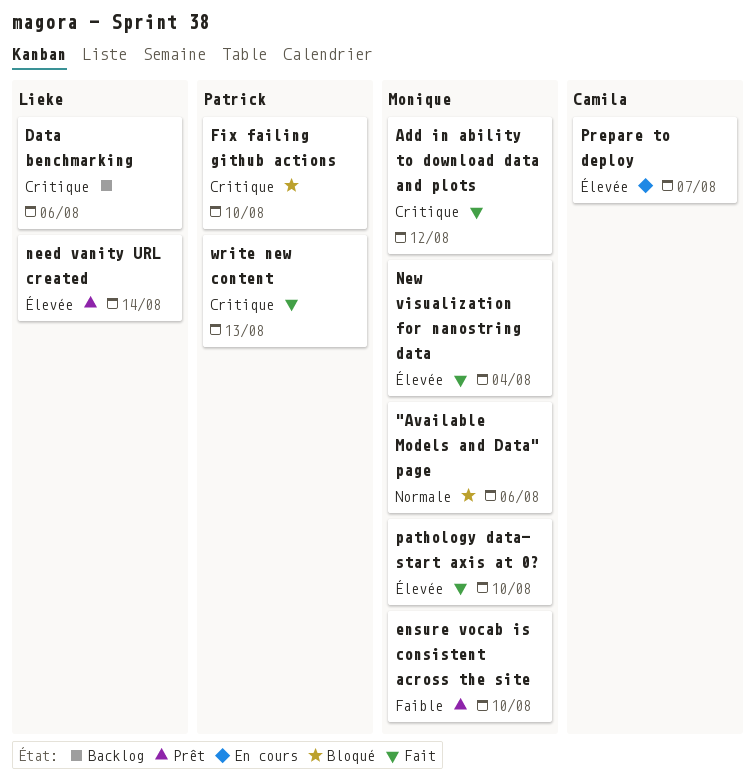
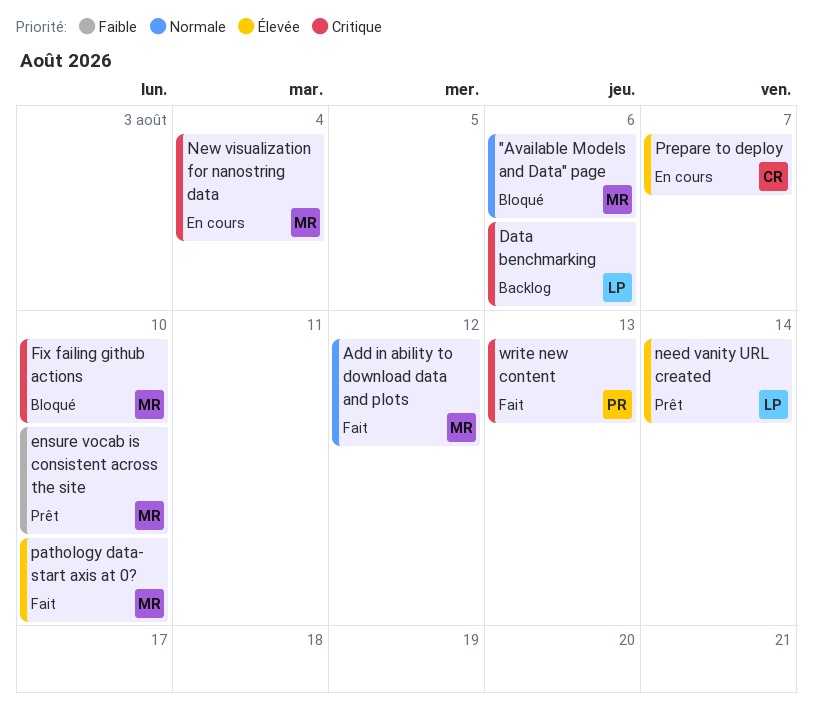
Add in ability to download data and plots, priority: Critique -> Normale
Fix failing github actions, owner: Patrick -> Monique
New visualization for nanostring data, status: Fait -> En cours
New visualization for nanostring data, priority: Élevée -> Critique

